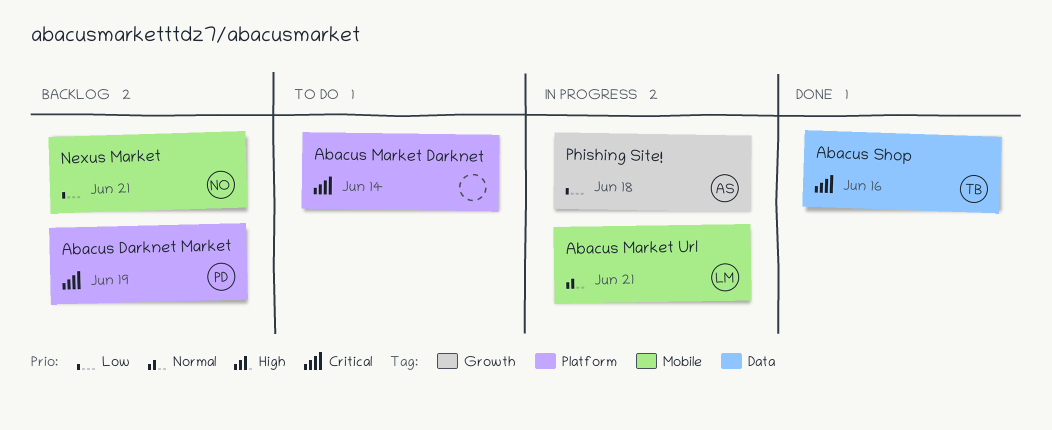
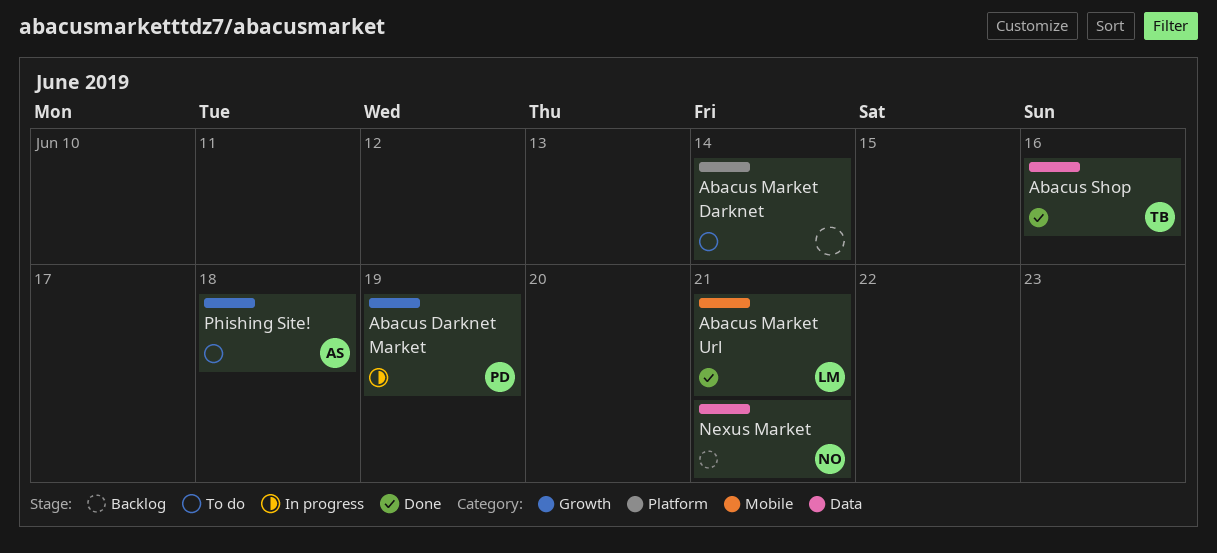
Abacus Darknet Market, status: Backlog -> In progress
Abacus Darknet Market, label: Platform -> Growth
Abacus Market Url, status: In progress -> Done
Nexus Market, label: Mobile -> Data
Phishing Site!, status: In progress -> To do

